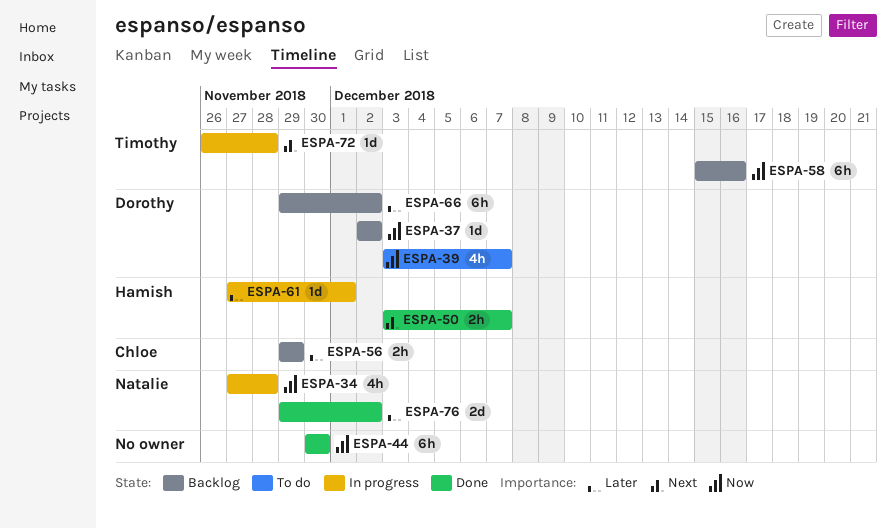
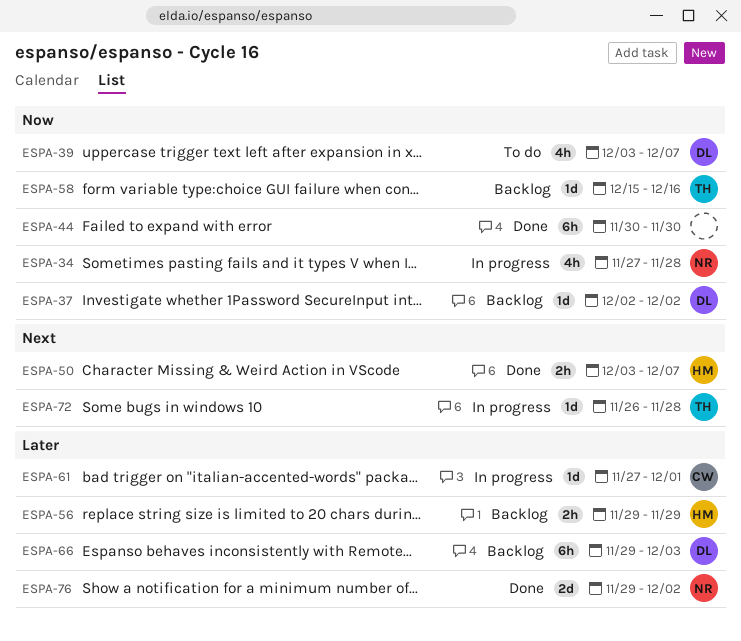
ESPA-56, owner: Chloe -> Hamish
ESPA-58, estimate: 6h -> 1d
ESPA-61, owner: Hamish -> Chloe
ESPA-66, due: Dec 2 -> Dec 3

